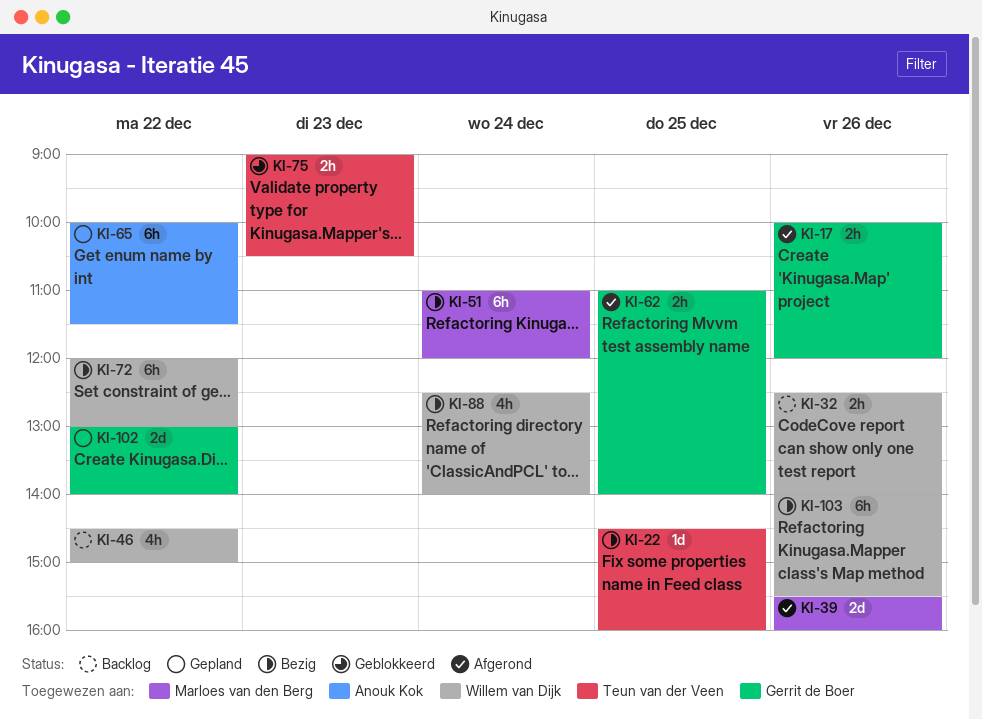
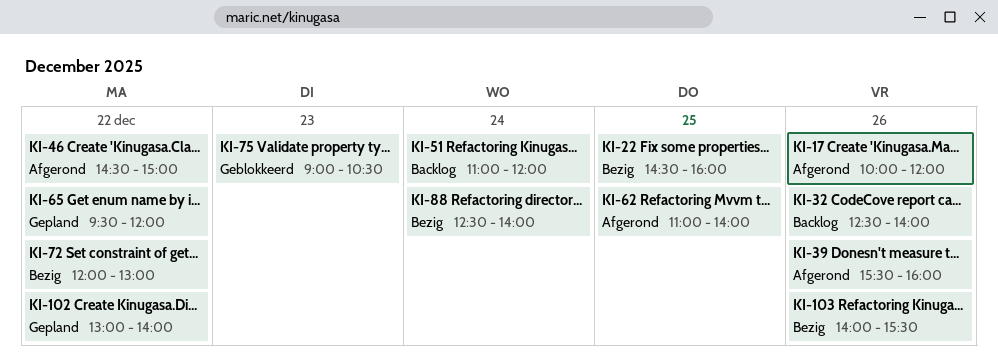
KI-46, status: Backlog -> Afgerond
KI-51, status: Bezig -> Backlog
KI-65, begins: 10:00 -> 09:30
KI-65, ends: 11:30 -> 12:00

